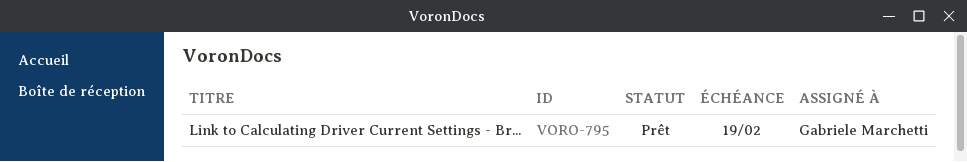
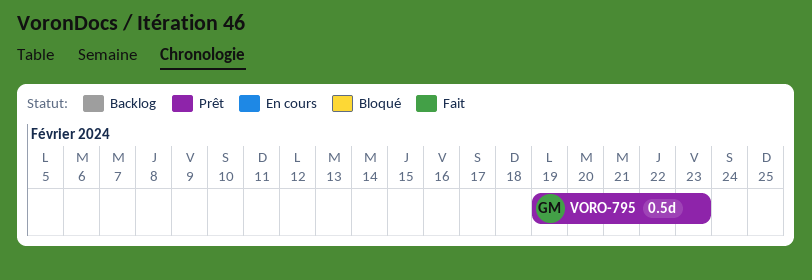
VORO-795, due: Feb 19 -> Feb 23

